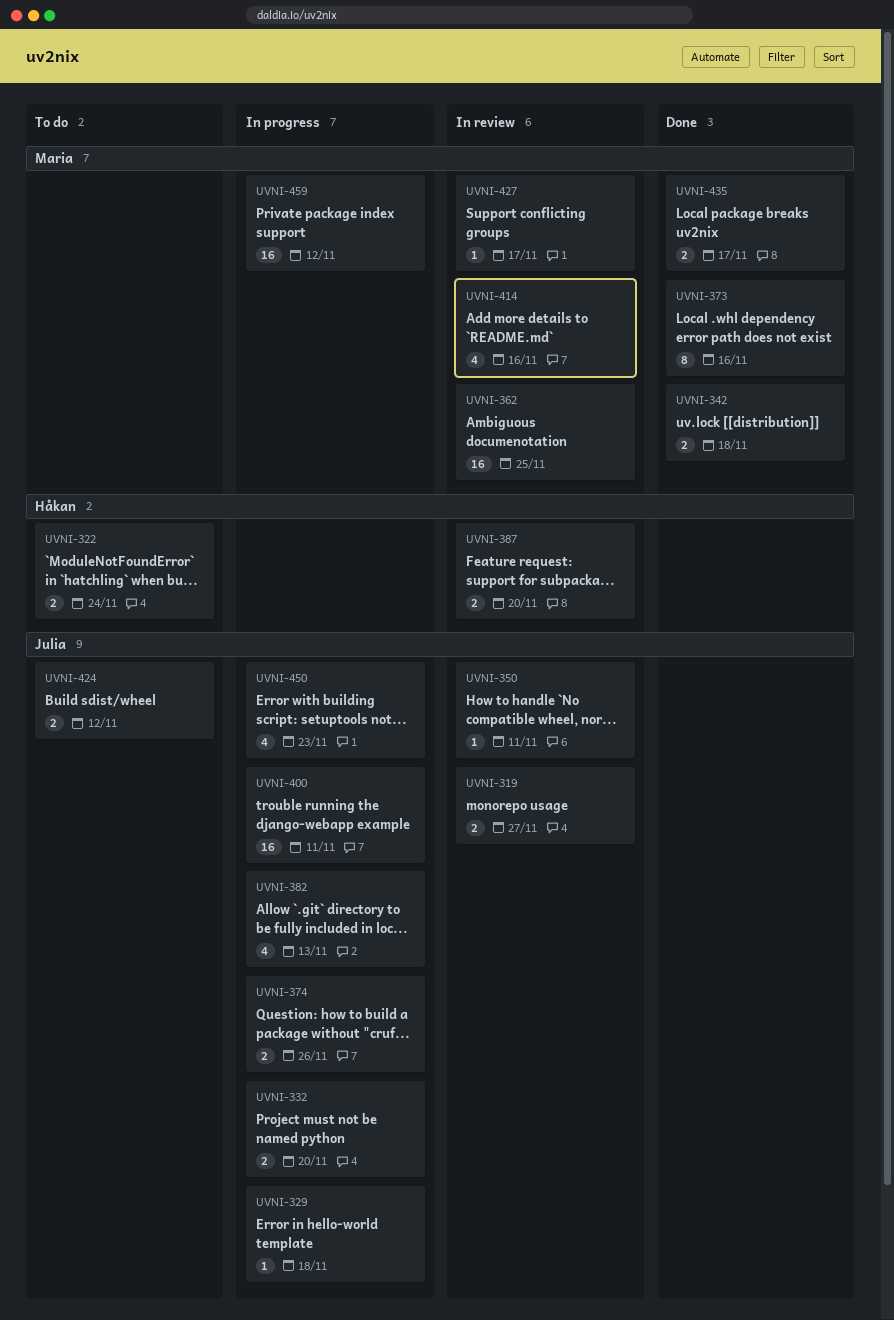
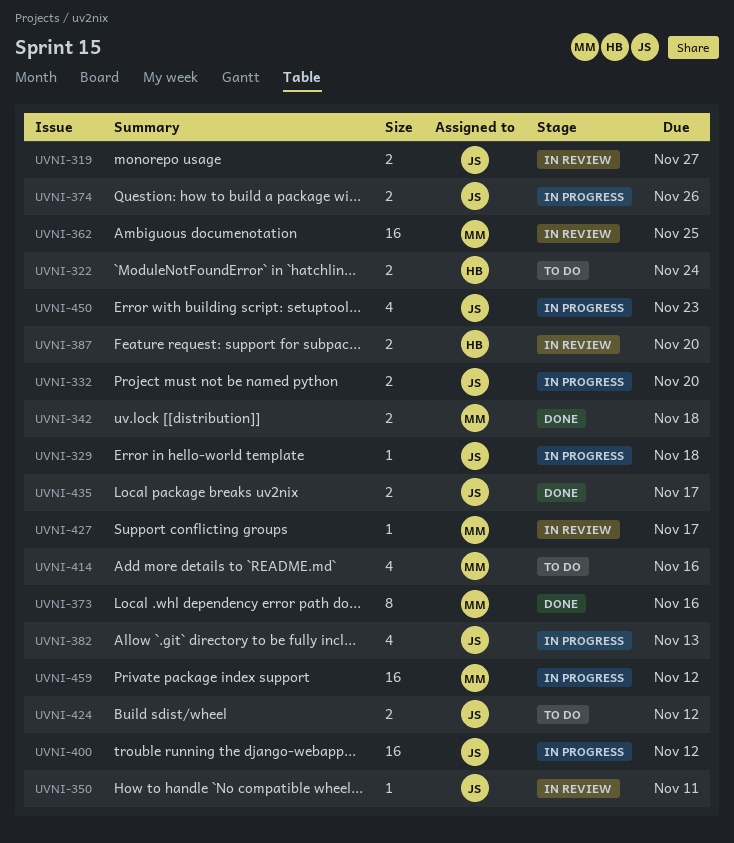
UVNI-400, due: Nov 11 -> Nov 12
UVNI-414, status: In review -> To do
UVNI-435, owner: Maria -> Julia

